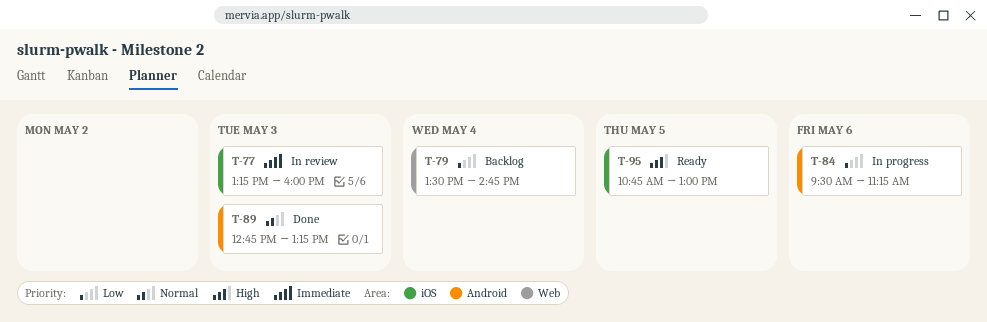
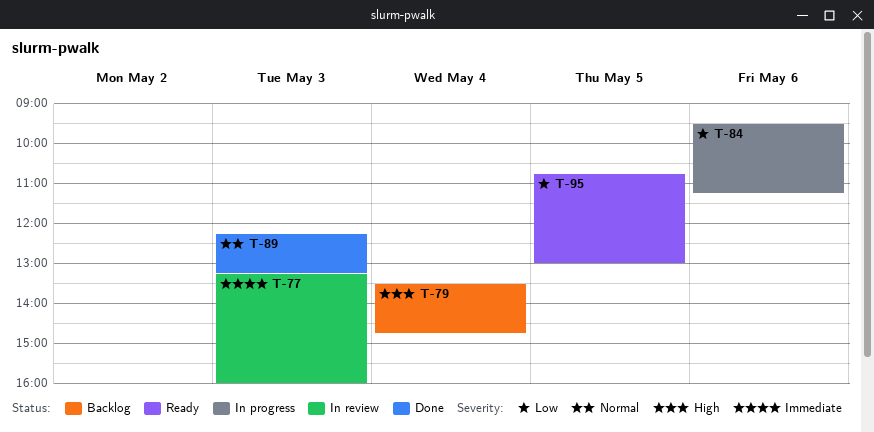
T-79, priority: Low -> High
T-89, begins: 12:45 -> 12:15
T-95, priority: High -> Low

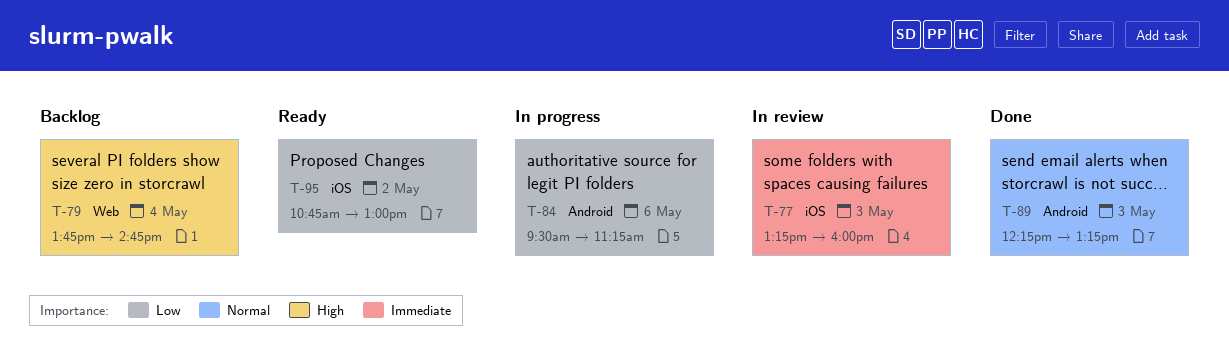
T-79, begins: 13:30 -> 13:45
T-95, day: May 5 -> May 2

